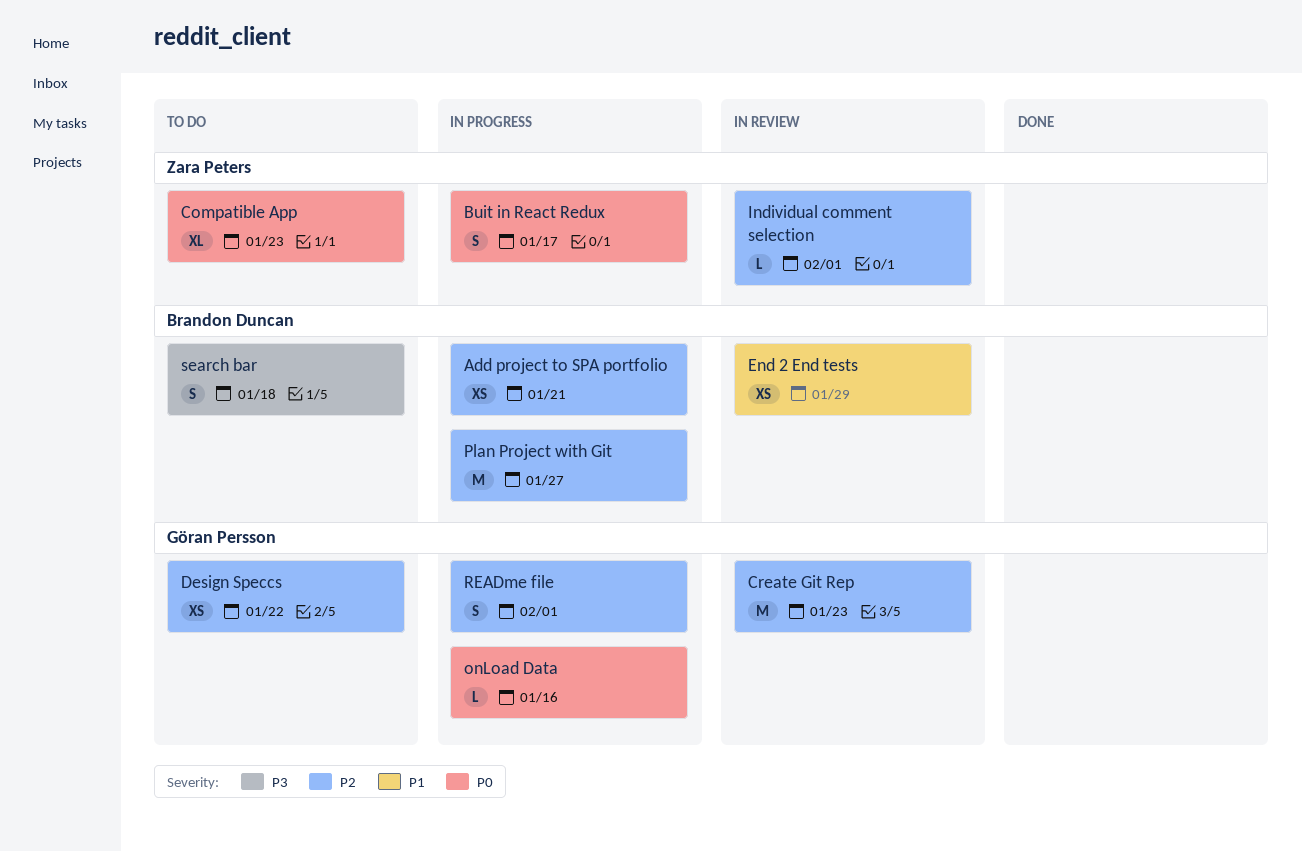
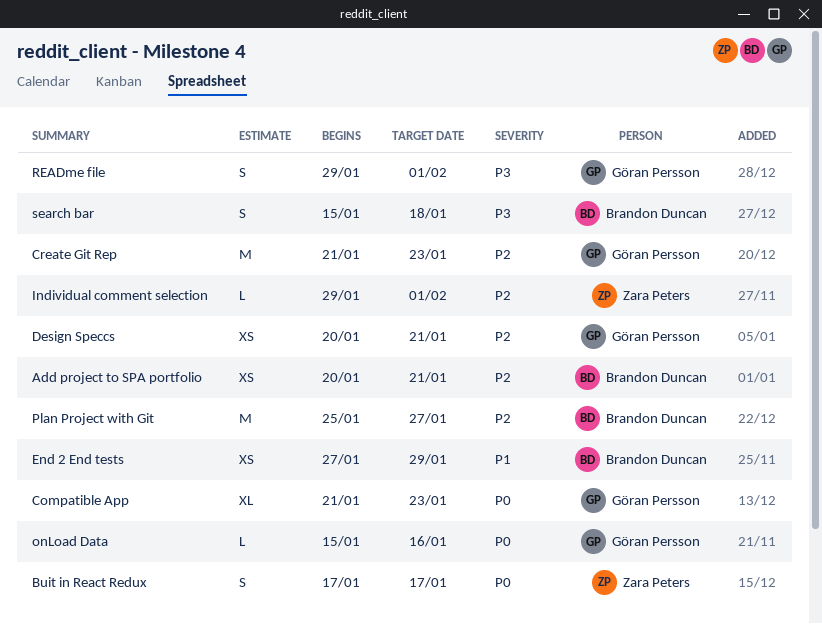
Compatible App, owner: Zara Peters -> Göran Persson
Design Speccs, due: Jan 22 -> Jan 21
READme file, priority: P2 -> P3

